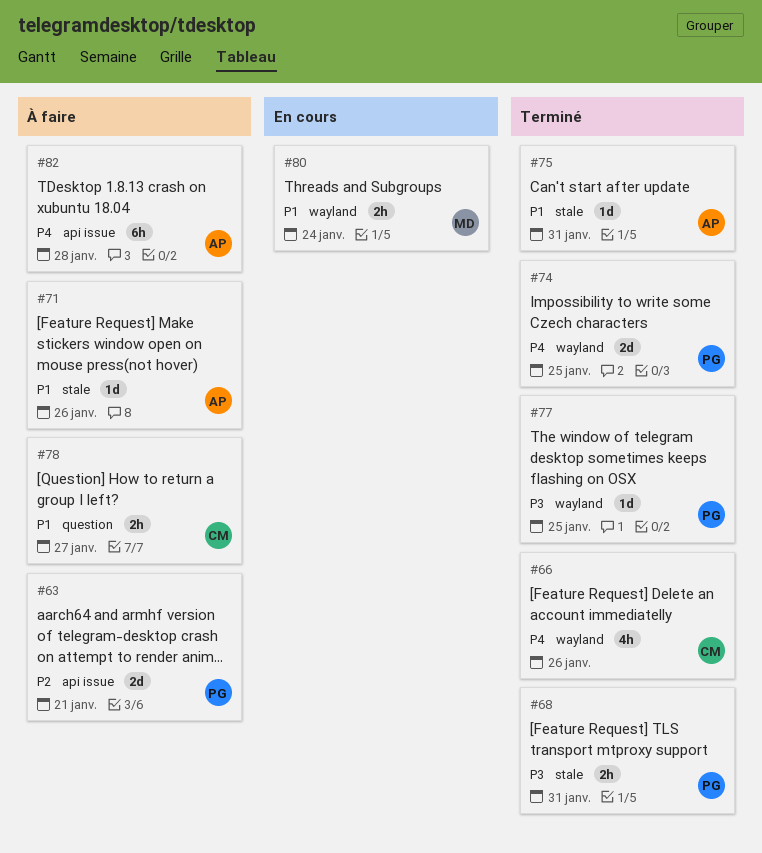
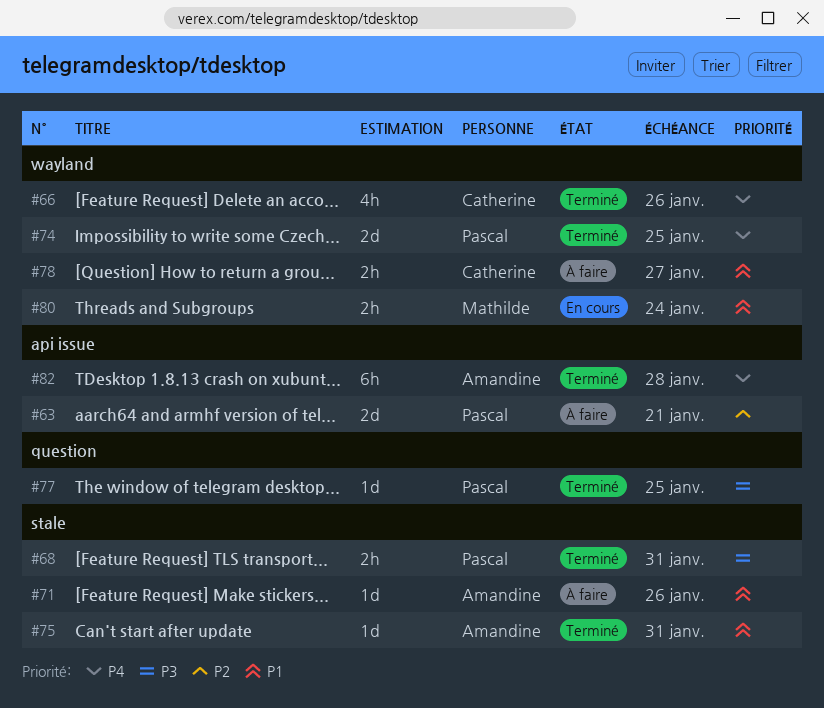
#77, label: wayland -> question
#78, label: question -> wayland
#82, status: À faire -> Terminé

